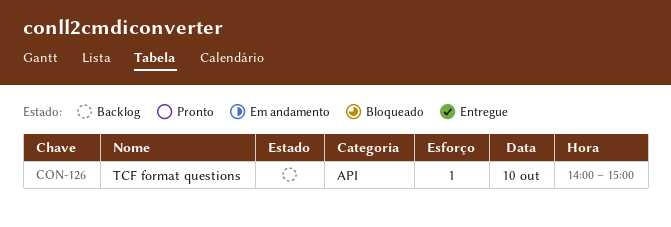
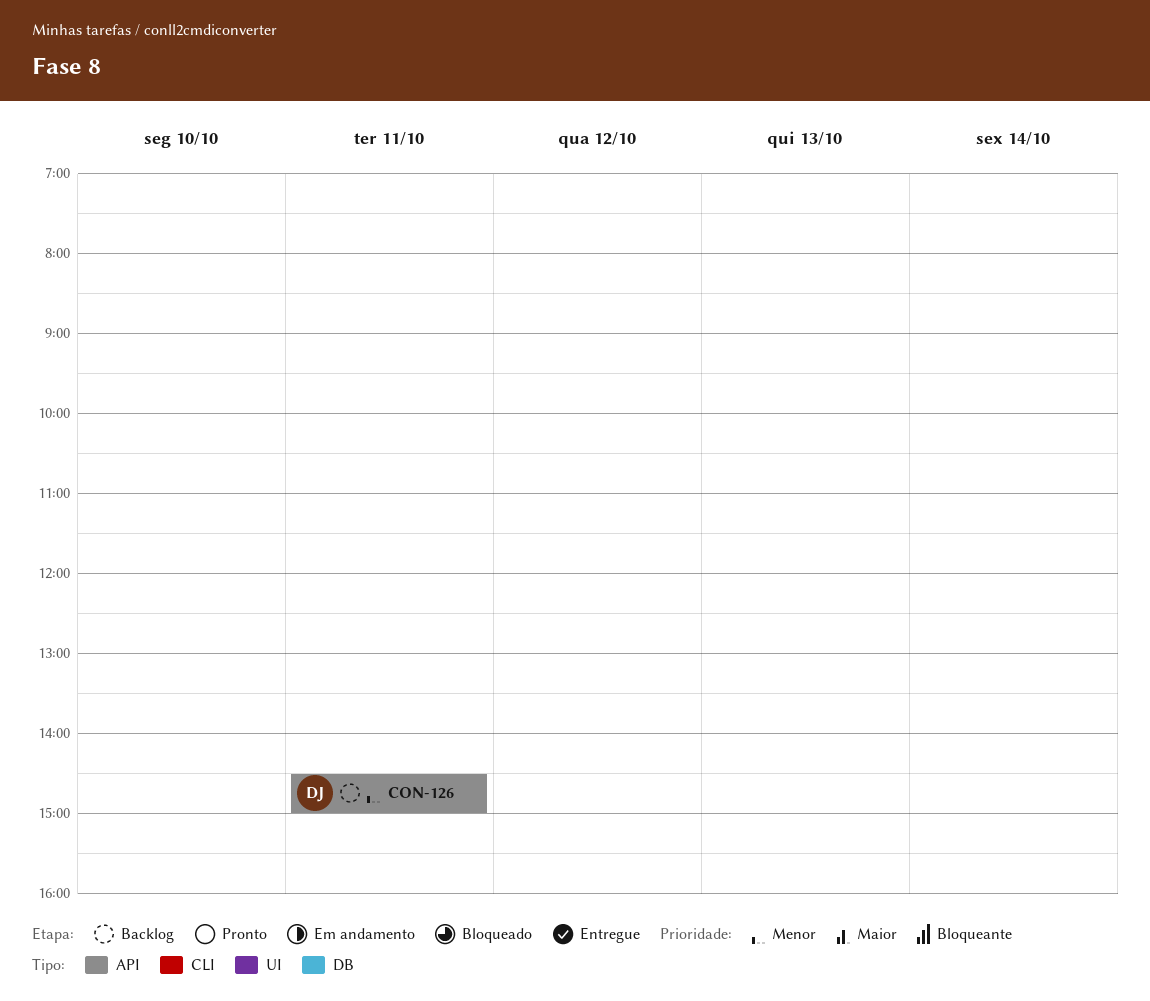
CON-126, day: Oct 10 -> Oct 11
CON-126, begins: 14:00 -> 14:30

